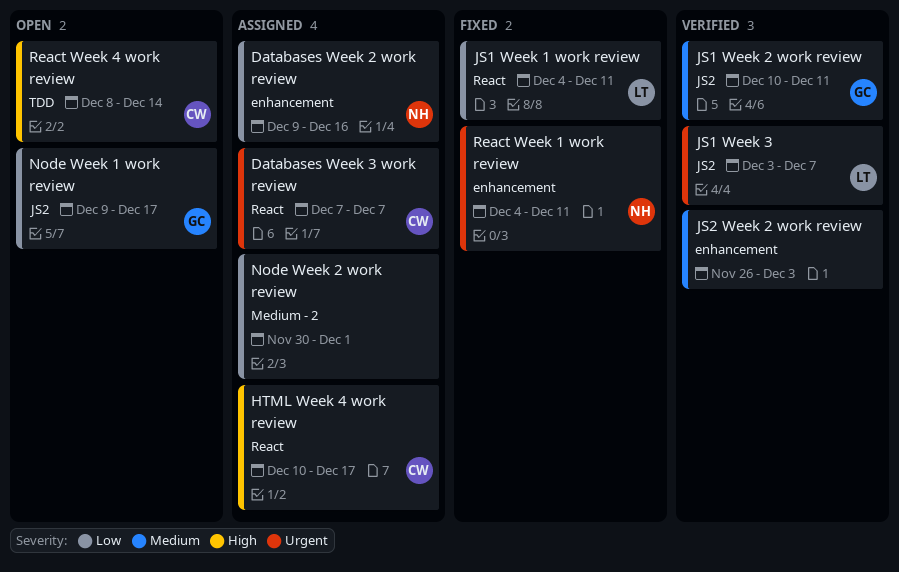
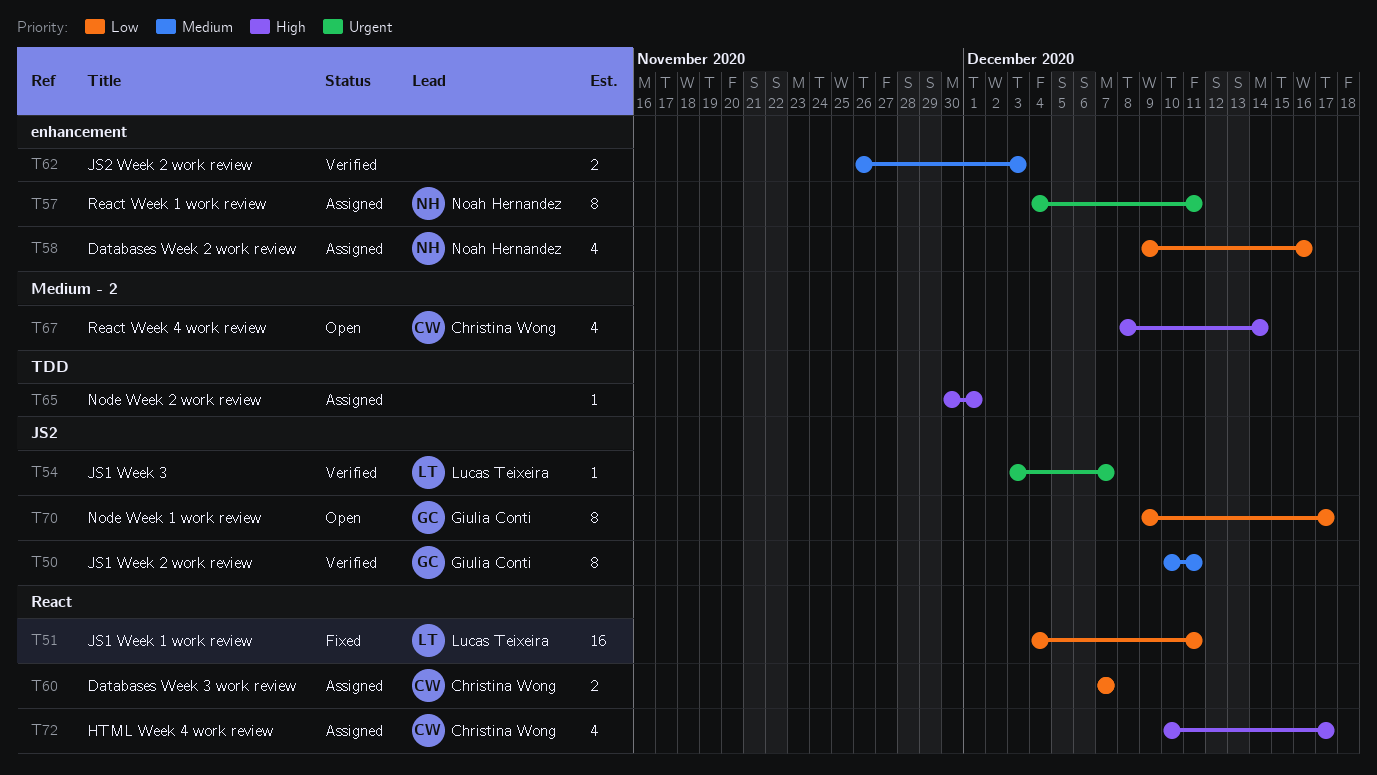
Databases Week 3 work review, priority: Urgent -> Low
Node Week 2 work review, priority: Low -> High
Node Week 2 work review, label: Medium - 2 -> TDD
React Week 1 work review, status: Fixed -> Assigned
React Week 4 work review, label: TDD -> Medium - 2

